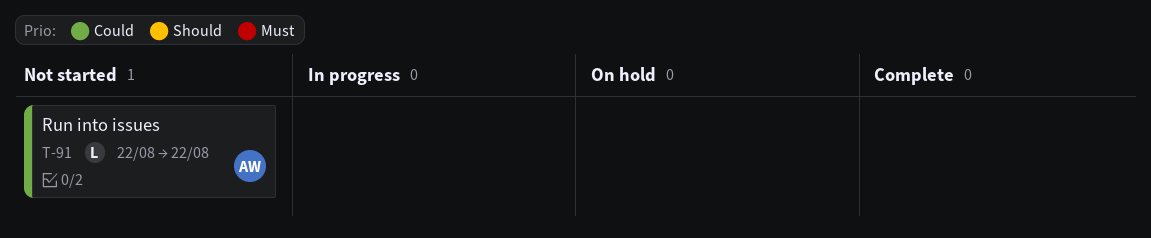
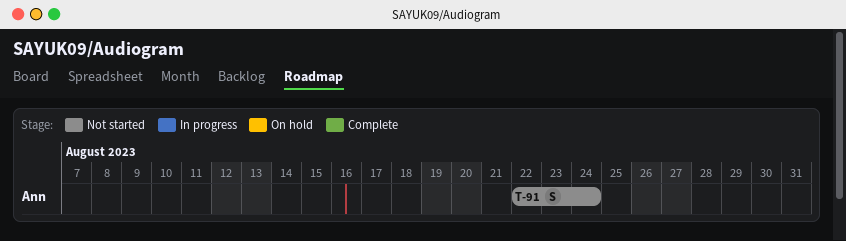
T-91, estimate: L -> S
T-91, due: Aug 22 -> Aug 24

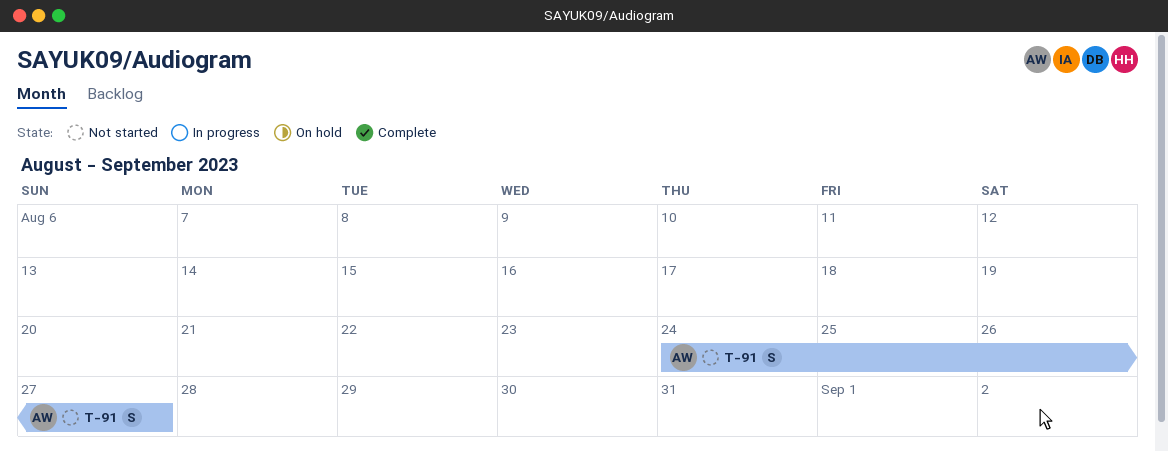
T-91, start: Aug 22 -> Aug 24
T-91, due: Aug 24 -> Aug 27

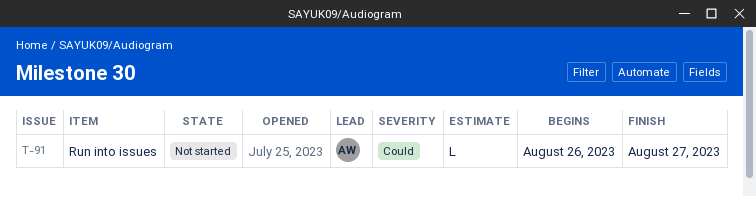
T-91, estimate: S -> L
T-91, start: Aug 24 -> Aug 26

